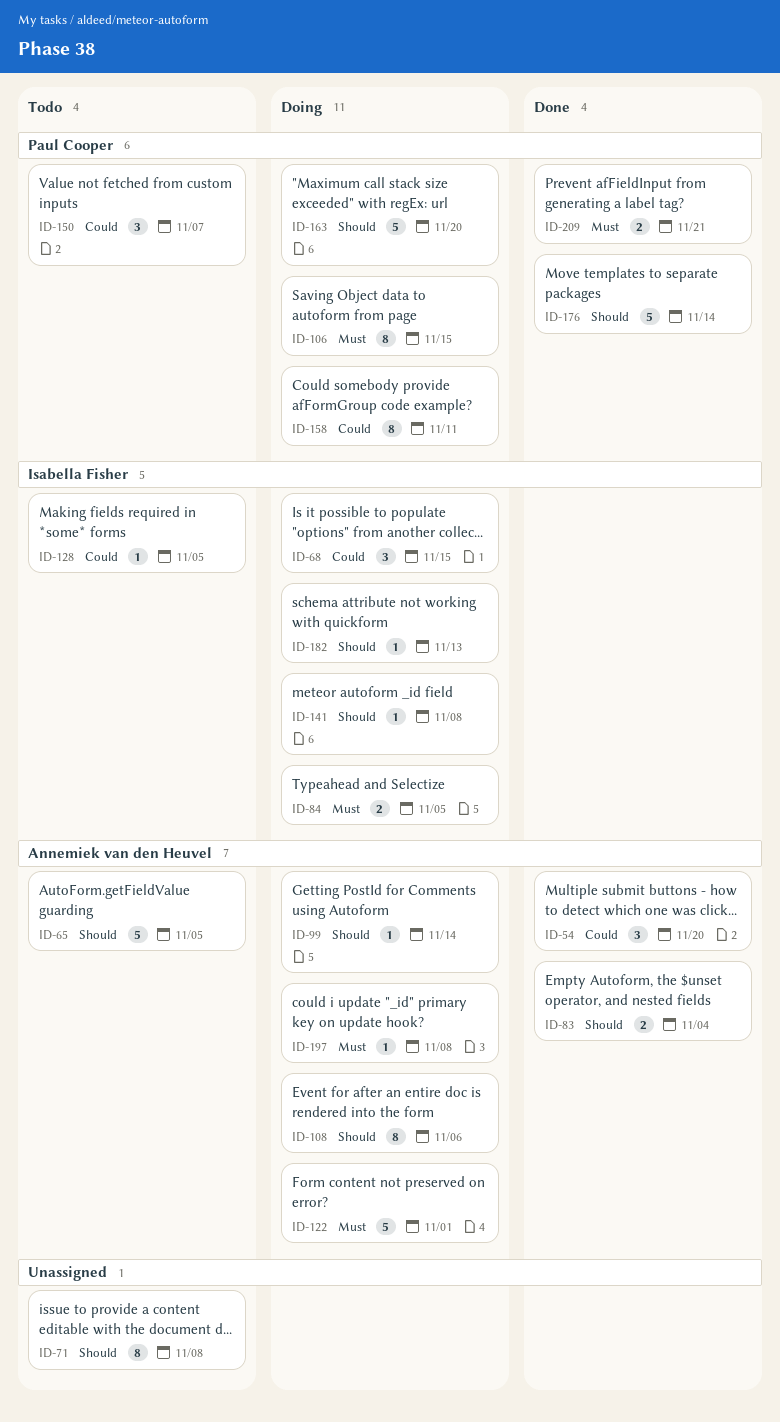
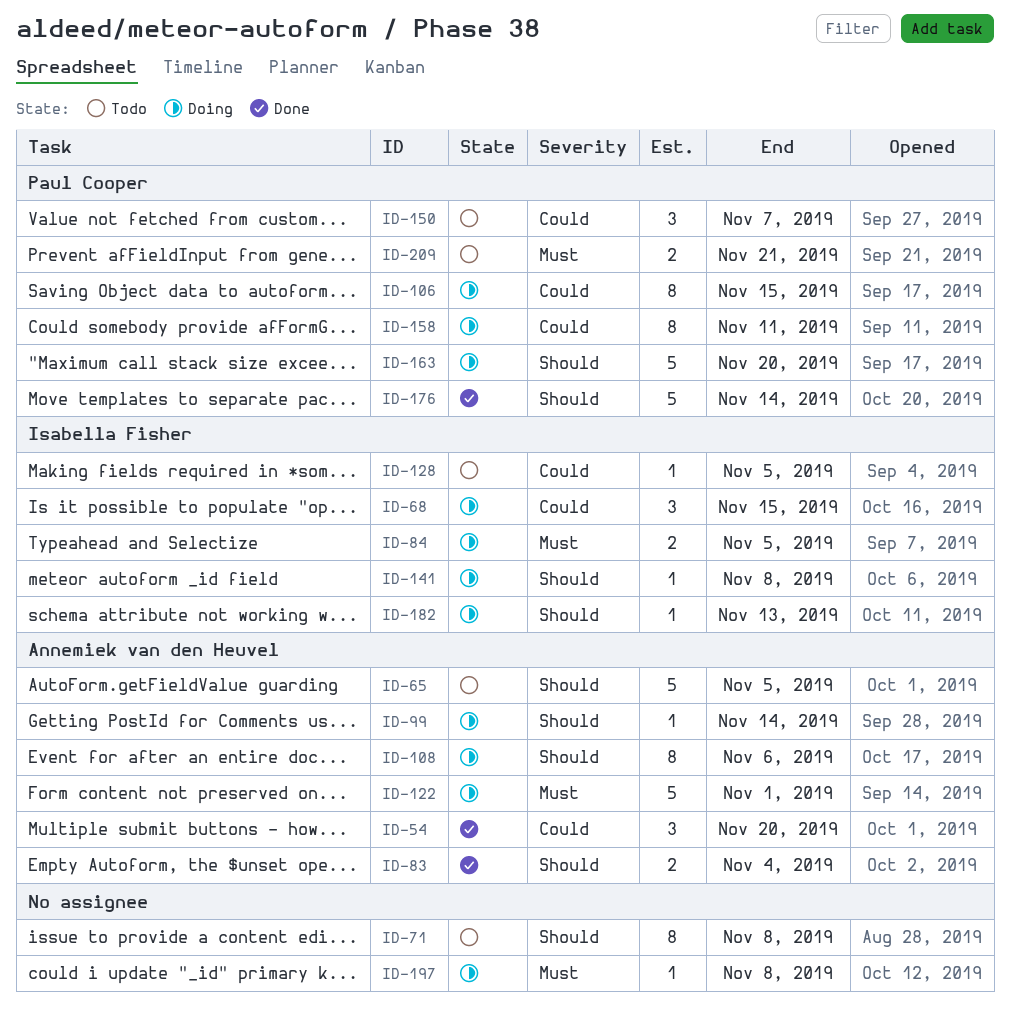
ID-106, priority: Must -> Could
ID-197, owner: Annemiek van den Heuvel -> none
ID-209, status: Done -> Todo

